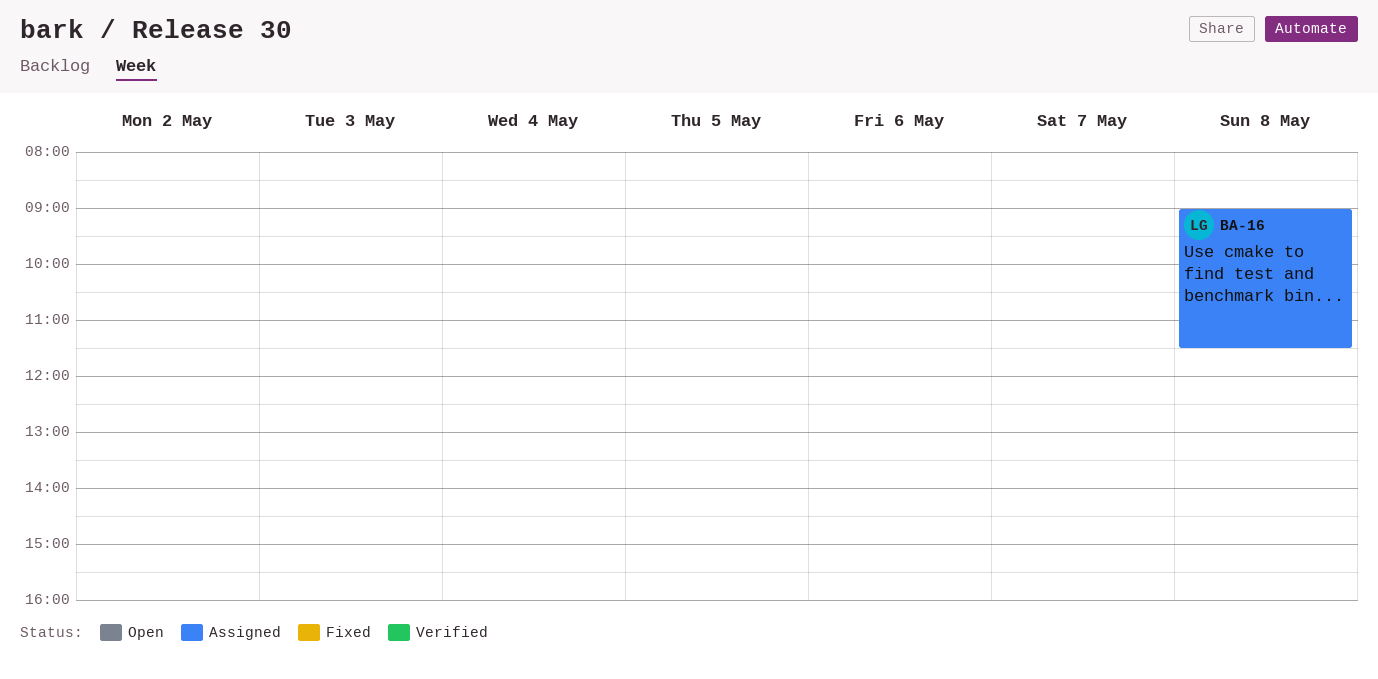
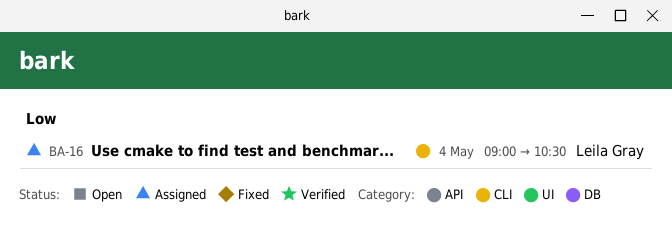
BA-16, day: May 8 -> May 4
BA-16, ends: 11:30 -> 10:30

